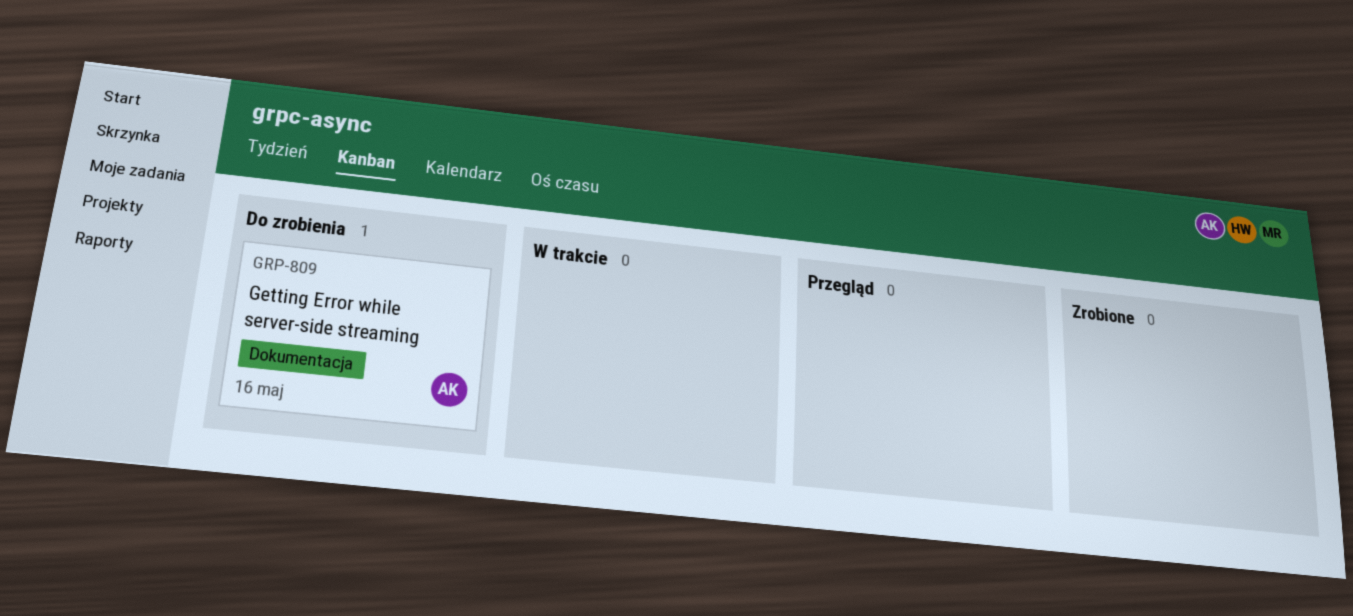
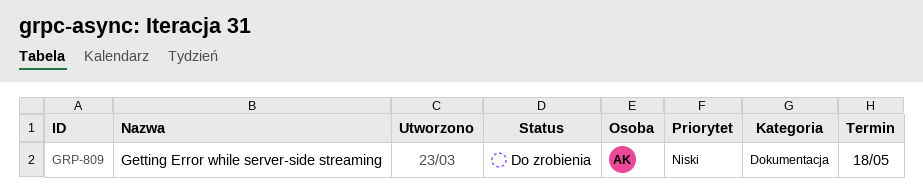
GRP-809, due: May 16 -> May 18

